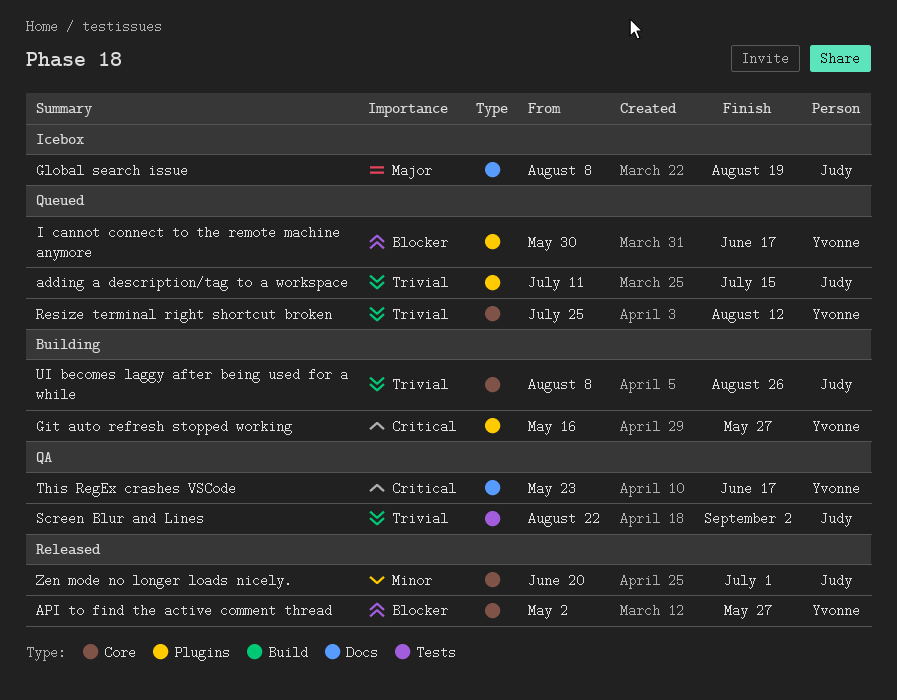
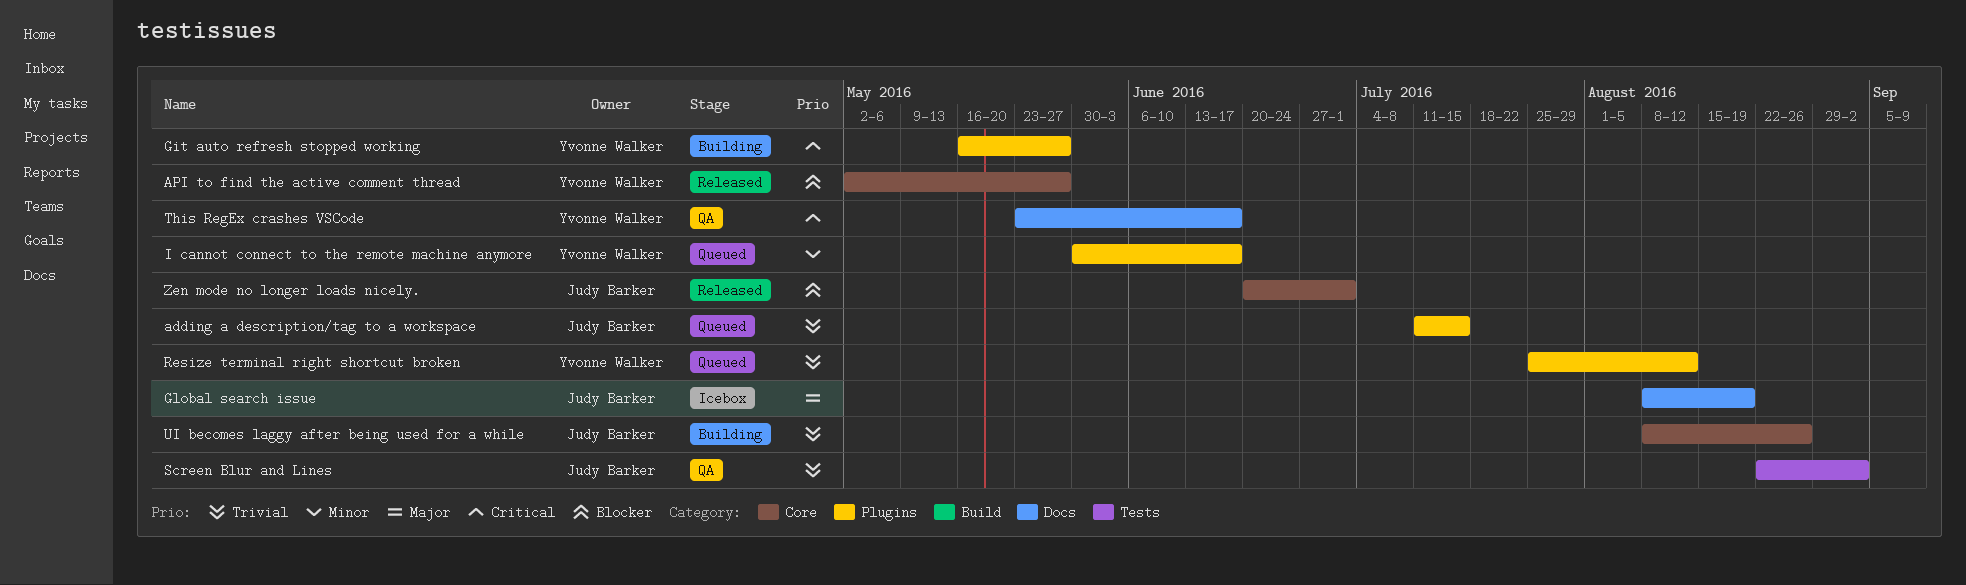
I cannot connect to the remote machine anymore, priority: Blocker -> Minor
Resize terminal right shortcut broken, label: Core -> Plugins
Zen mode no longer loads nicely., priority: Minor -> Blocker

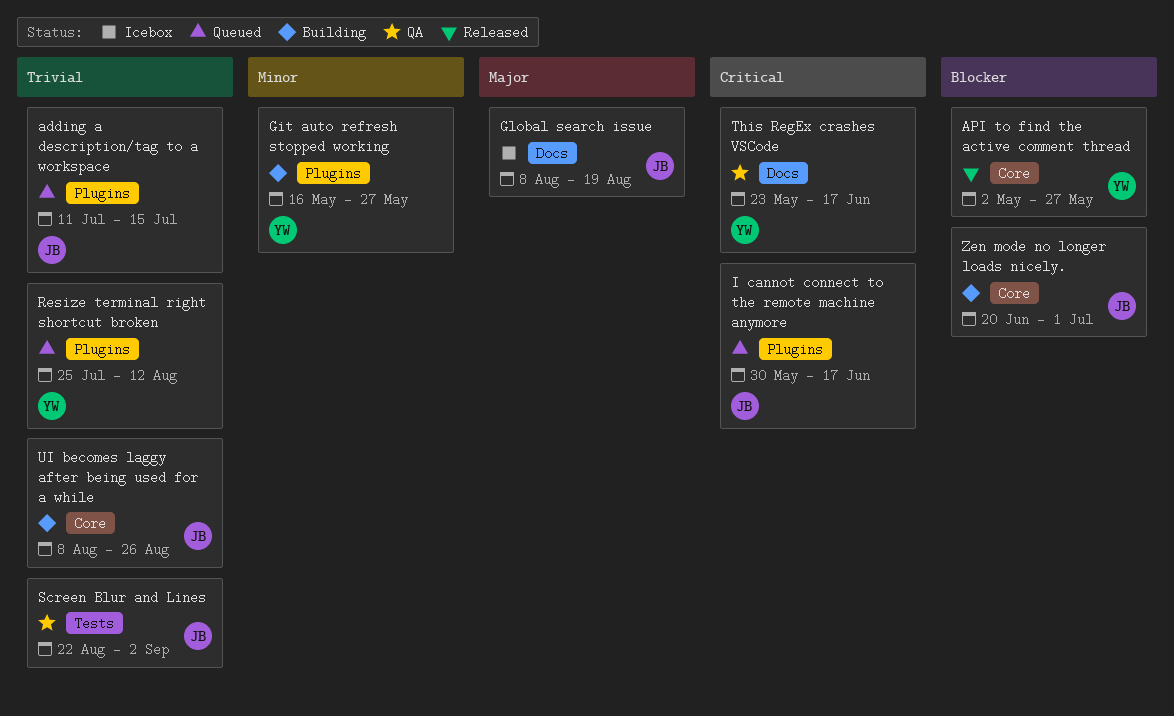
Git auto refresh stopped working, priority: Critical -> Minor
I cannot connect to the remote machine anymore, owner: Yvonne Walker -> Judy Barker
I cannot connect to the remote machine anymore, priority: Minor -> Critical
Zen mode no longer loads nicely., status: Released -> Building

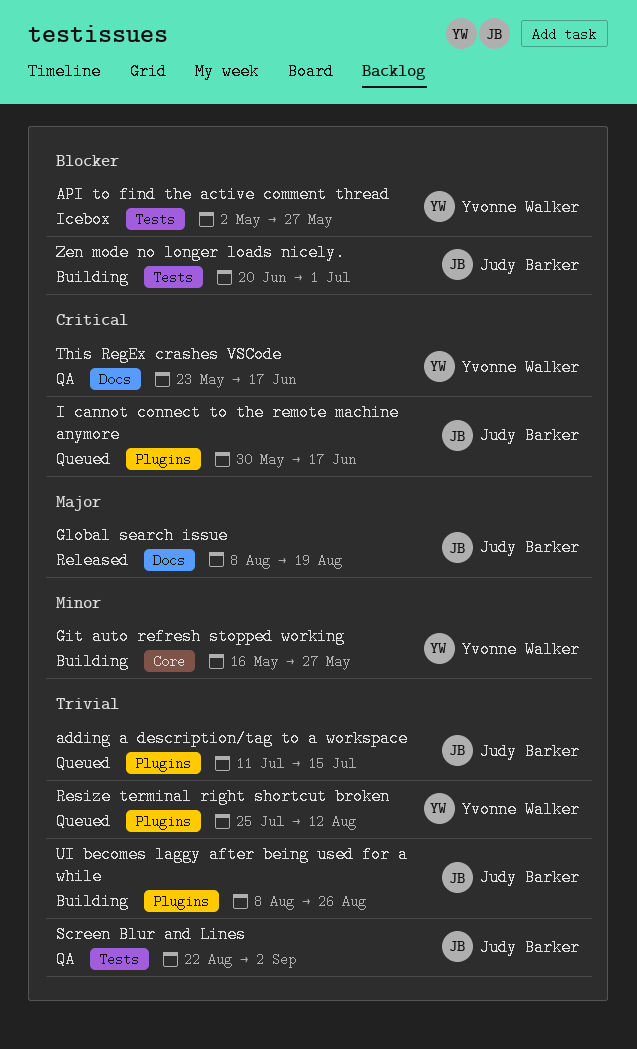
API to find the active comment thread, status: Released -> Icebox
API to find the active comment thread, label: Core -> Tests
Git auto refresh stopped working, label: Plugins -> Core
Global search issue, status: Icebox -> Released
UI becomes laggy after being used for a while, label: Core -> Plugins
Zen mode no longer loads nicely., label: Core -> Tests

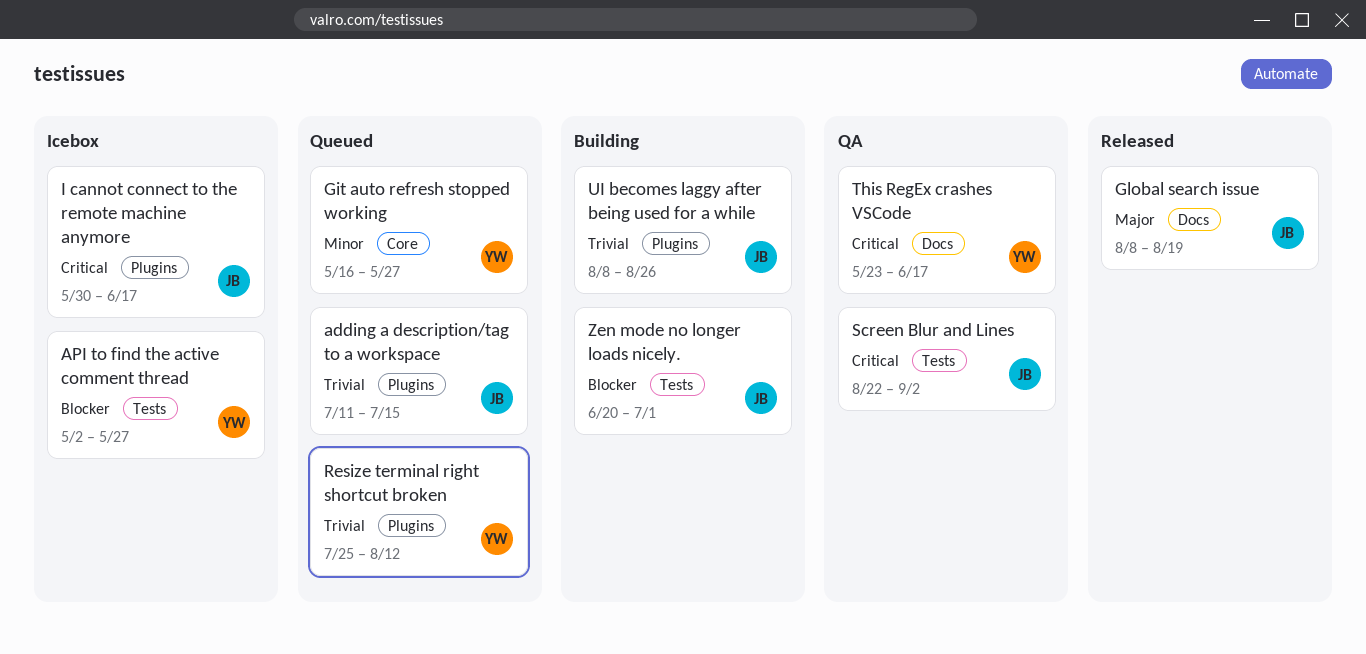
Git auto refresh stopped working, status: Building -> Queued
I cannot connect to the remote machine anymore, status: Queued -> Icebox
Screen Blur and Lines, priority: Trivial -> Critical

